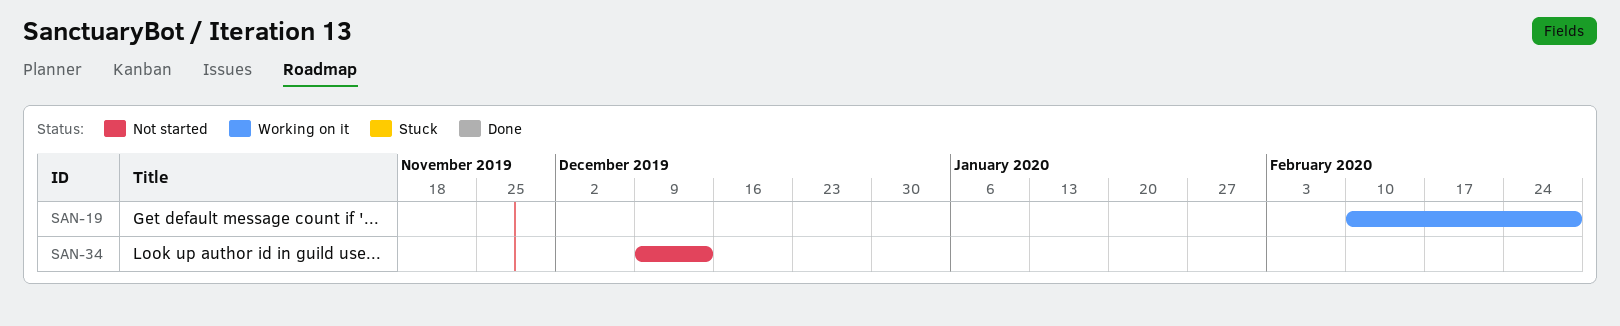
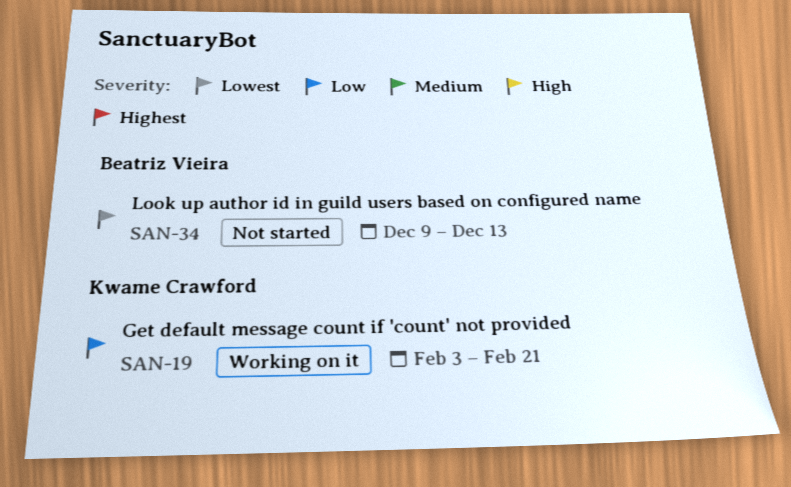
SAN-19, start: Feb 10 -> Feb 3
SAN-19, due: Feb 28 -> Feb 21

